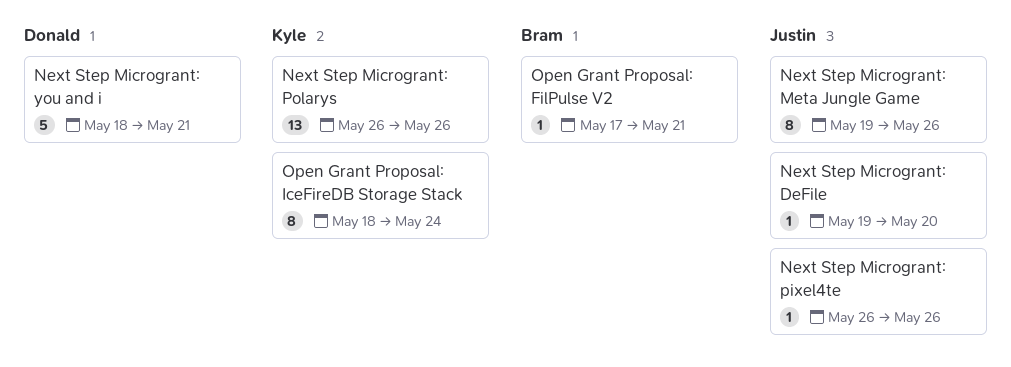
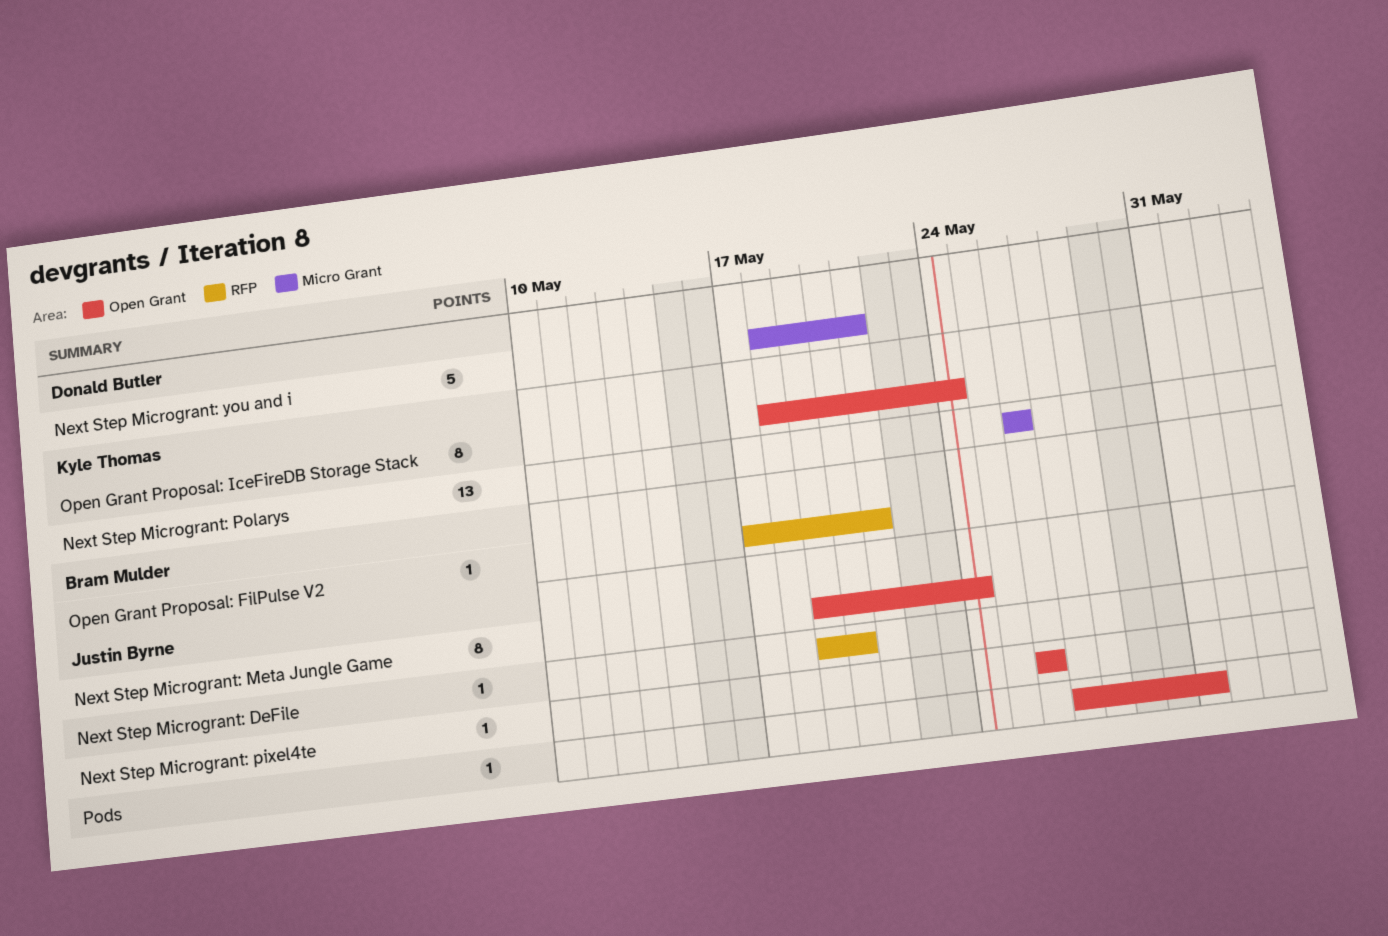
Next Step Microgrant: Meta Jungle Game, due: May 26 -> May 24
Pods: none -> present

